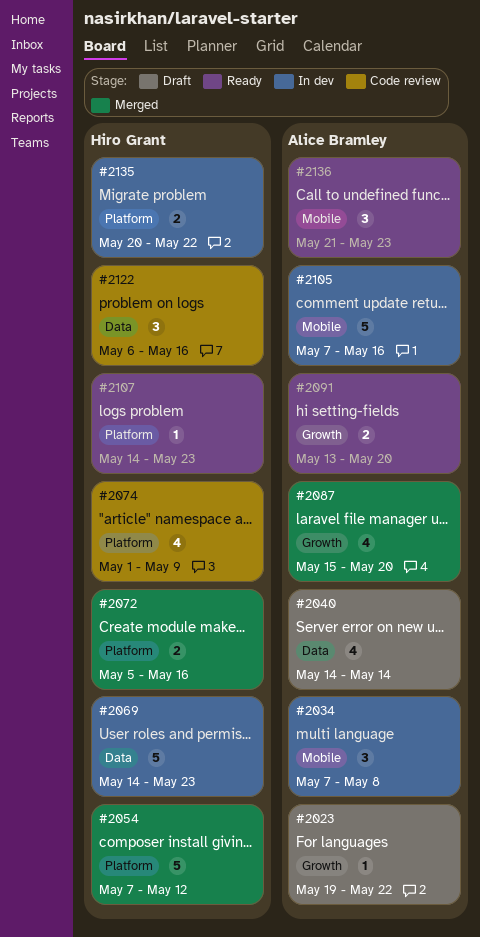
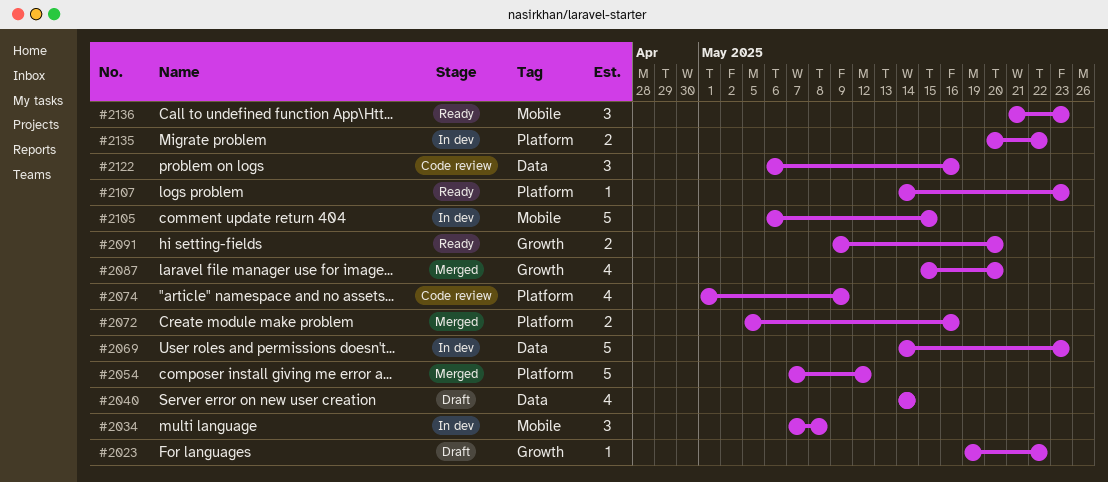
#2091, start: May 13 -> May 9
#2105, start: May 7 -> May 6
#2105, due: May 16 -> May 15

